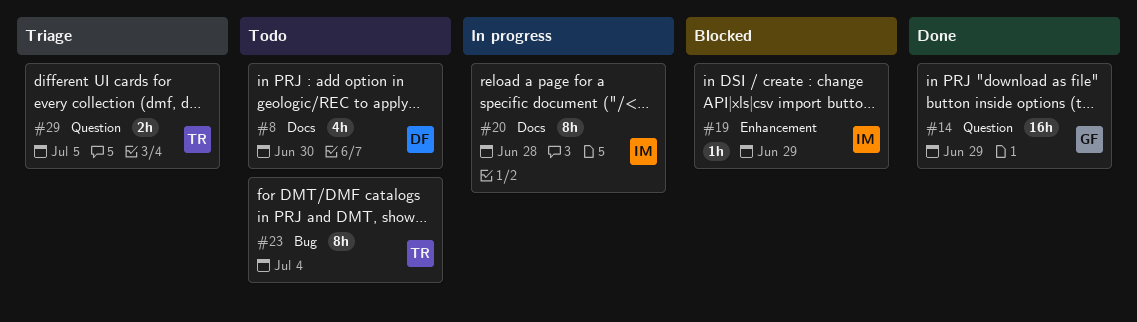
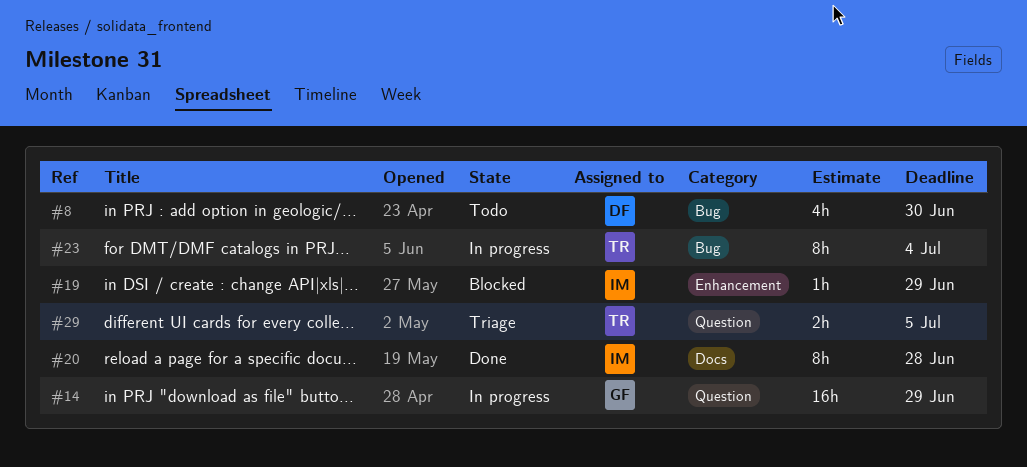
#8, label: Docs -> Bug
#14, status: Done -> In progress
#20, status: In progress -> Done
#23, status: Todo -> In progress

